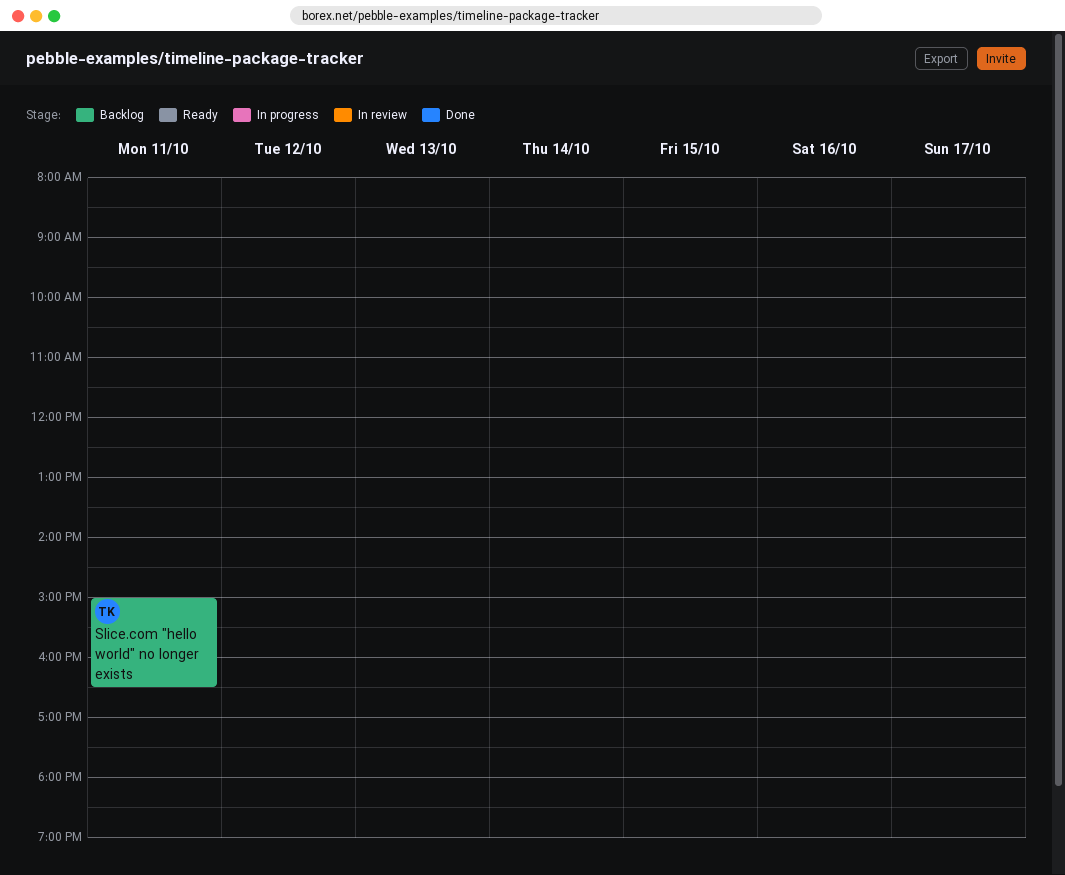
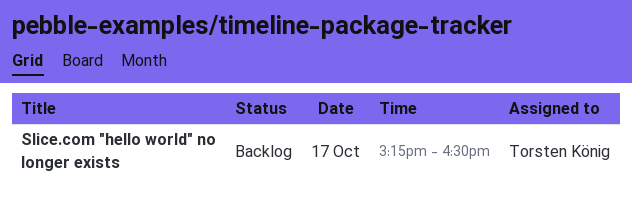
Slice.com "hello world" no longer exists, day: Oct 11 -> Oct 17
Slice.com "hello world" no longer exists, begins: 15:00 -> 15:15

